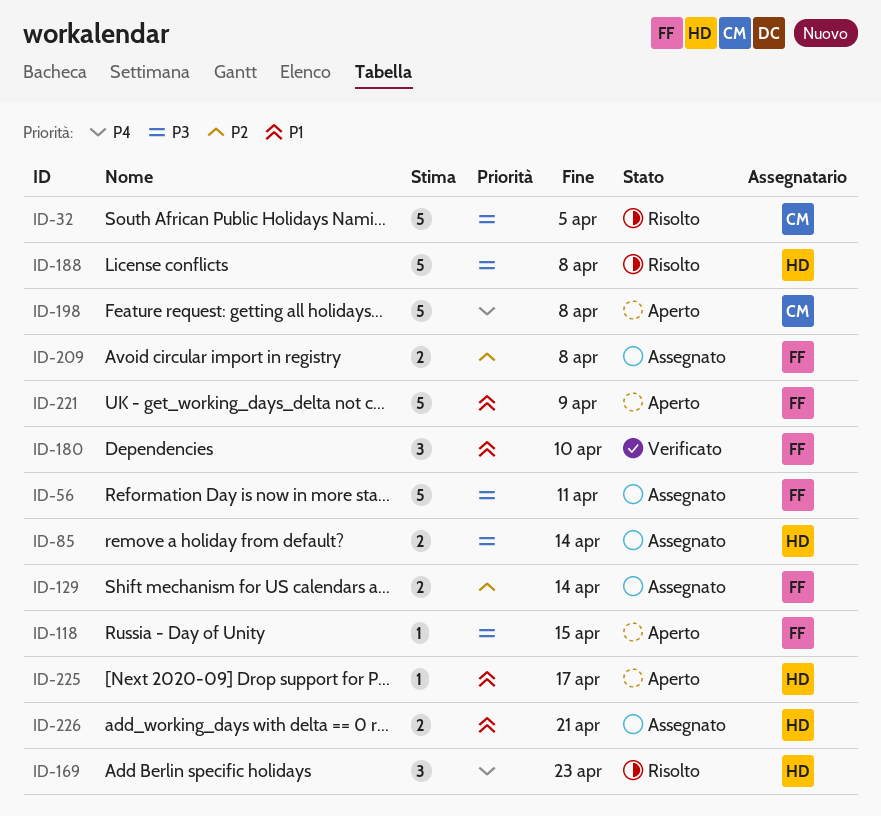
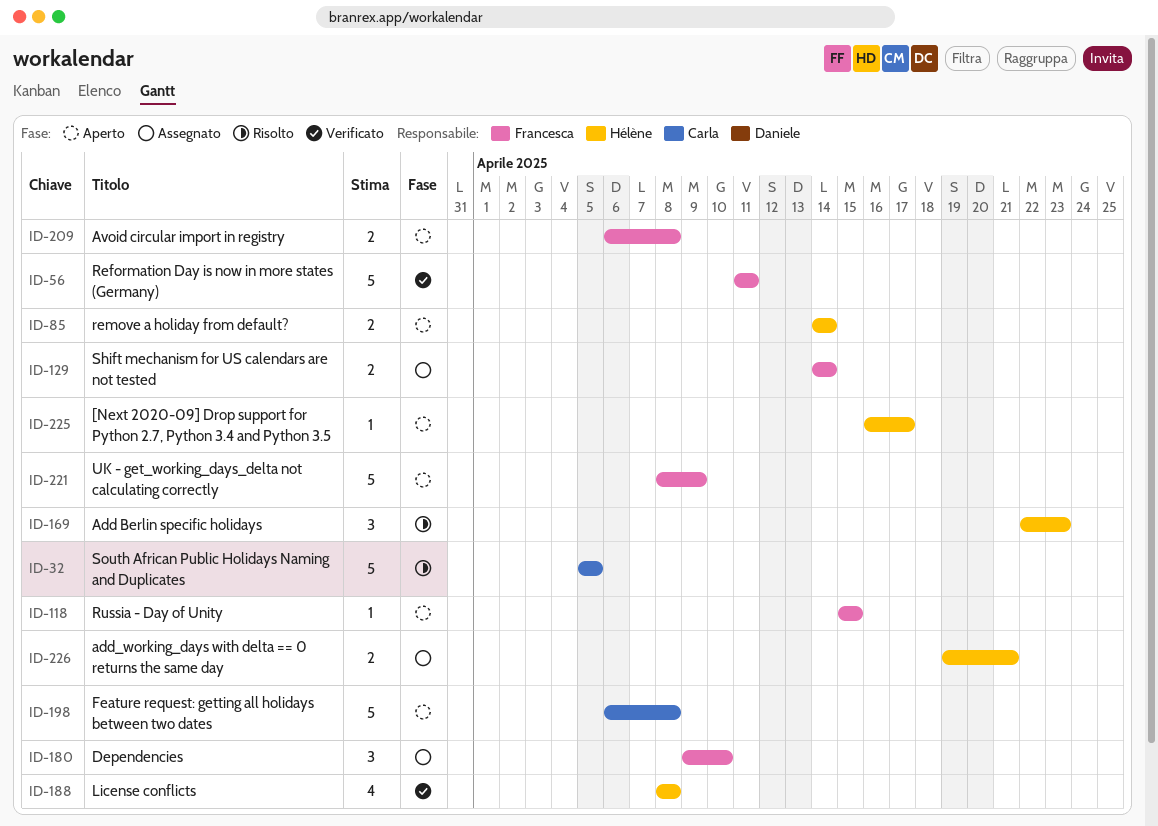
ID-56, status: Assegnato -> Verificato
ID-85, status: Assegnato -> Aperto
ID-180, status: Verificato -> Assegnato
ID-188, status: Risolto -> Verificato
ID-188, estimate: 5 -> 4
ID-209, status: Assegnato -> Aperto

